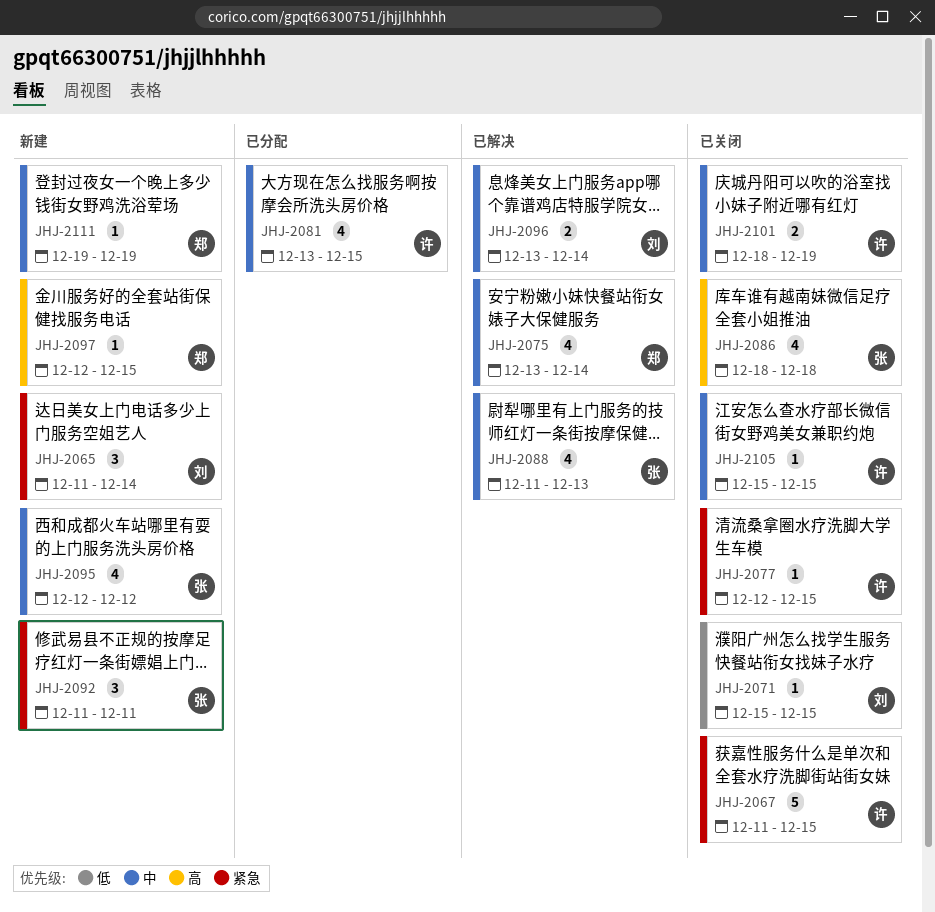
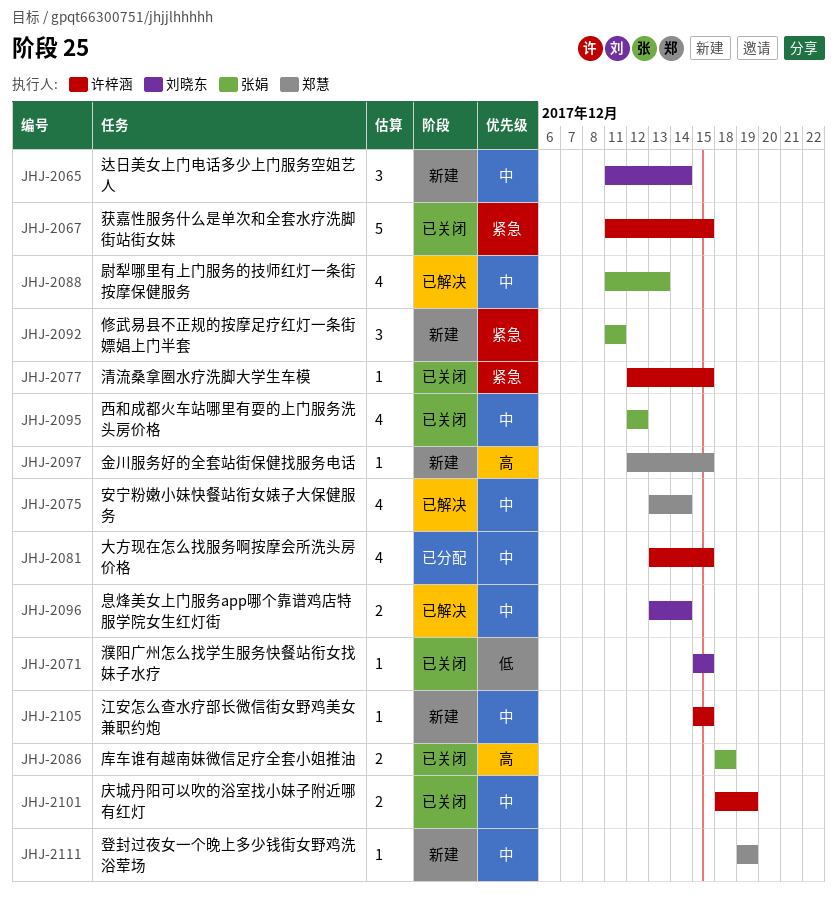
JHJ-2065, priority: 紧急 -> 中
JHJ-2086, estimate: 4 -> 2
JHJ-2095, status: 新建 -> 已关闭
JHJ-2105, status: 已关闭 -> 新建

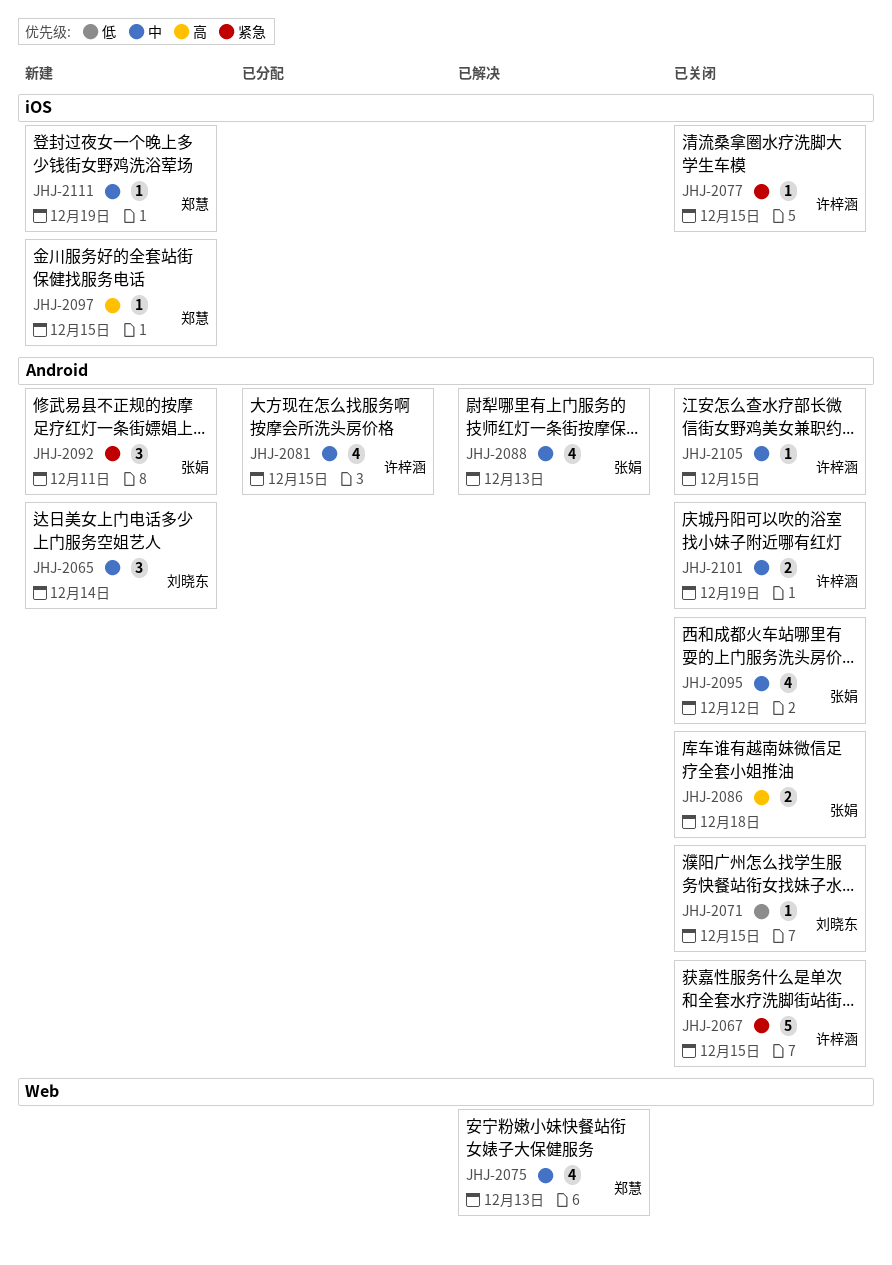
JHJ-2075, due: Dec 14 -> Dec 13
JHJ-2096: present -> none
JHJ-2105, status: 新建 -> 已关闭

